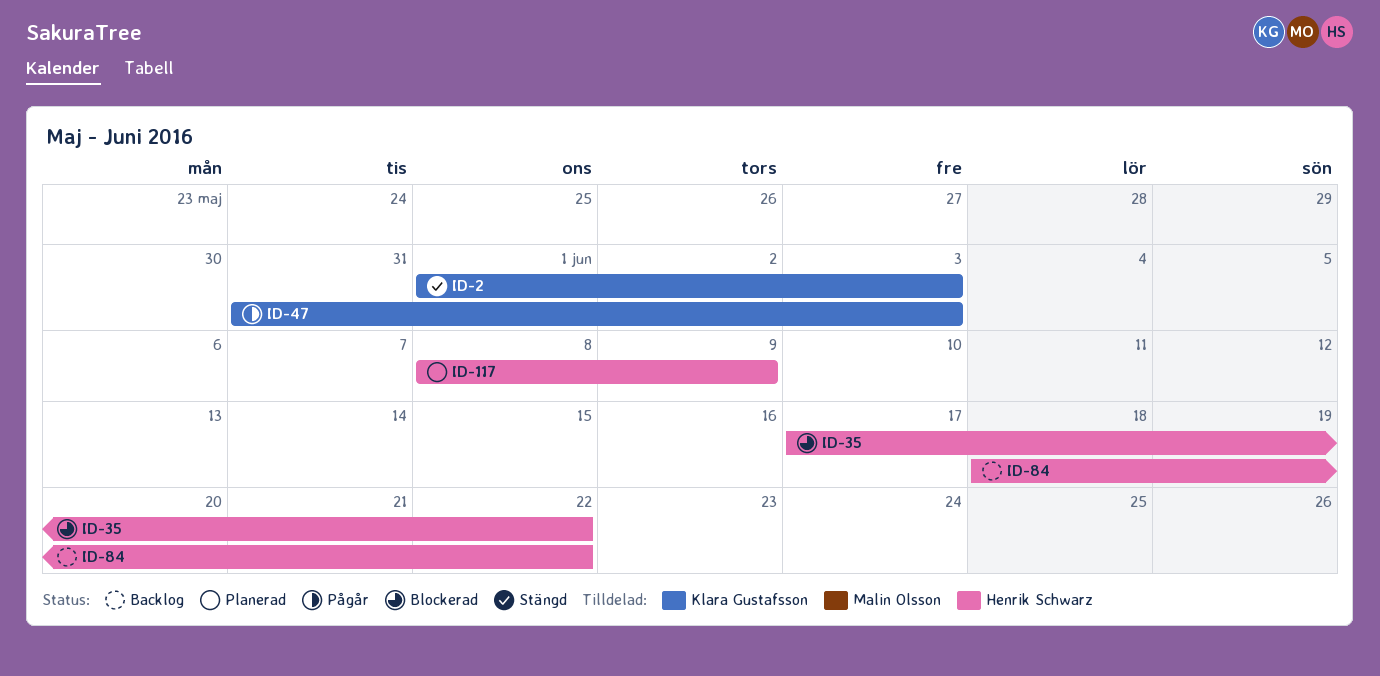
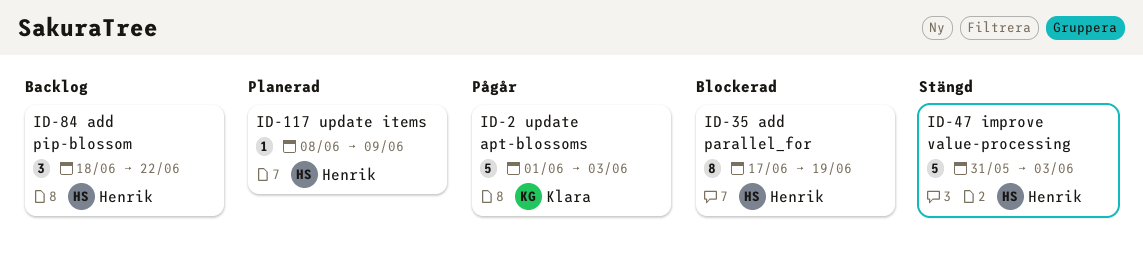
ID-2, status: Stängd -> Pågår
ID-35, due: Jun 22 -> Jun 19
ID-47, status: Pågår -> Stängd
ID-47, owner: Klara Gustafsson -> Henrik Schwarz

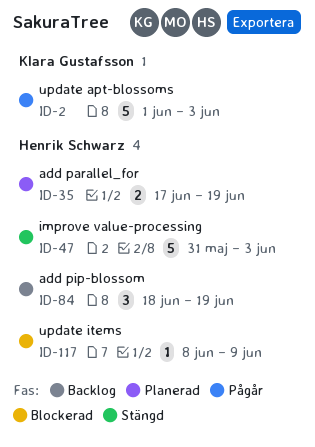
ID-35, status: Blockerad -> Planerad
ID-35, estimate: 8 -> 2
ID-84, due: Jun 22 -> Jun 19
ID-117, status: Planerad -> Blockerad

